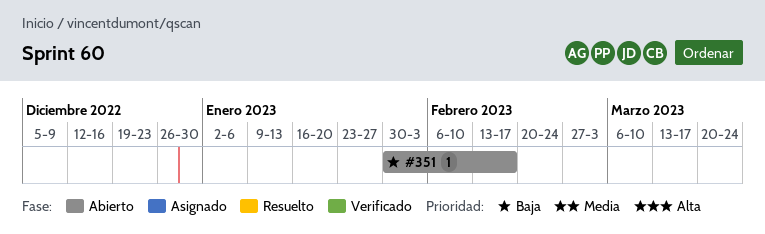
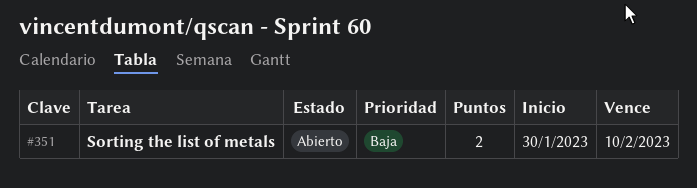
#351, estimate: 1 -> 2
#351, due: Feb 17 -> Feb 10

